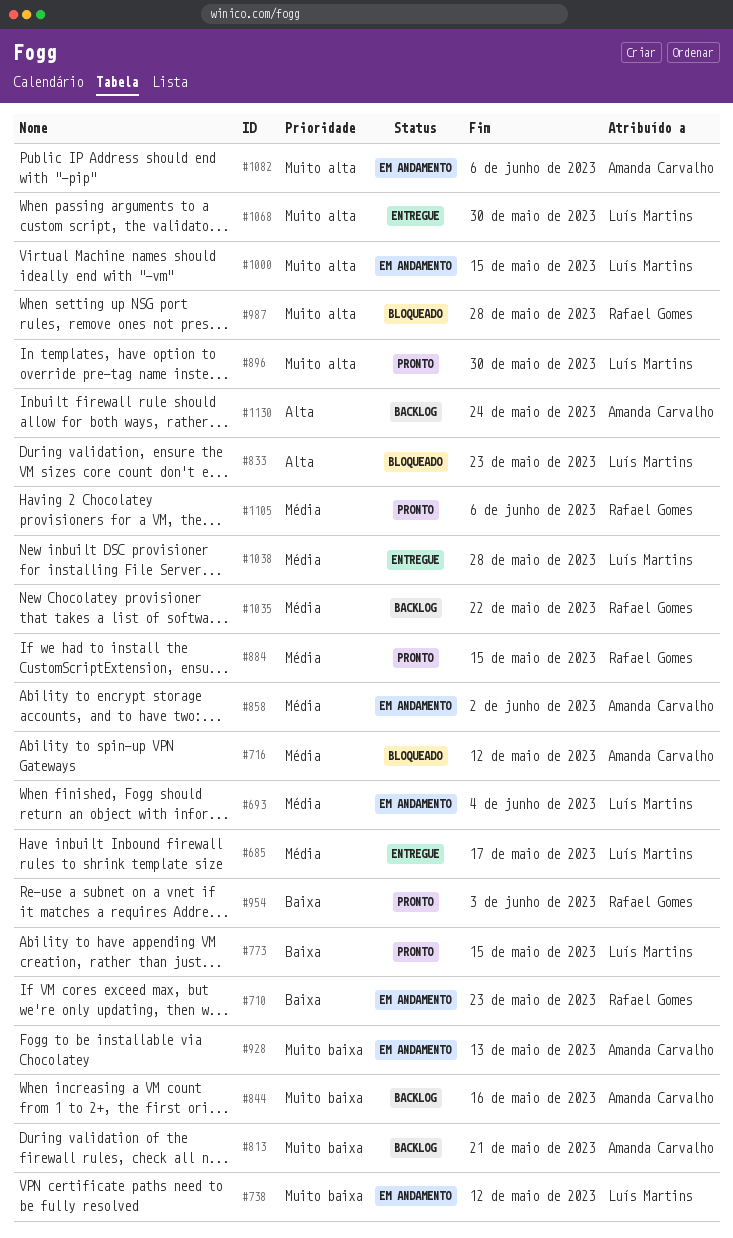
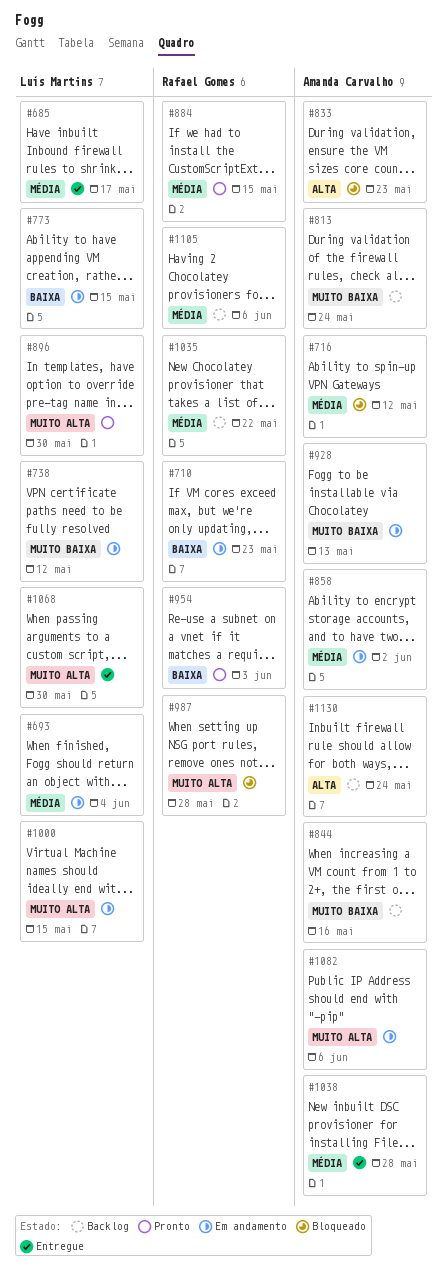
#773, status: Pronto -> Em andamento
#813, due: May 21 -> May 24
#833, owner: Luís Martins -> Amanda Carvalho
#1038, owner: Luís Martins -> Amanda Carvalho
#1105, status: Pronto -> Backlog

